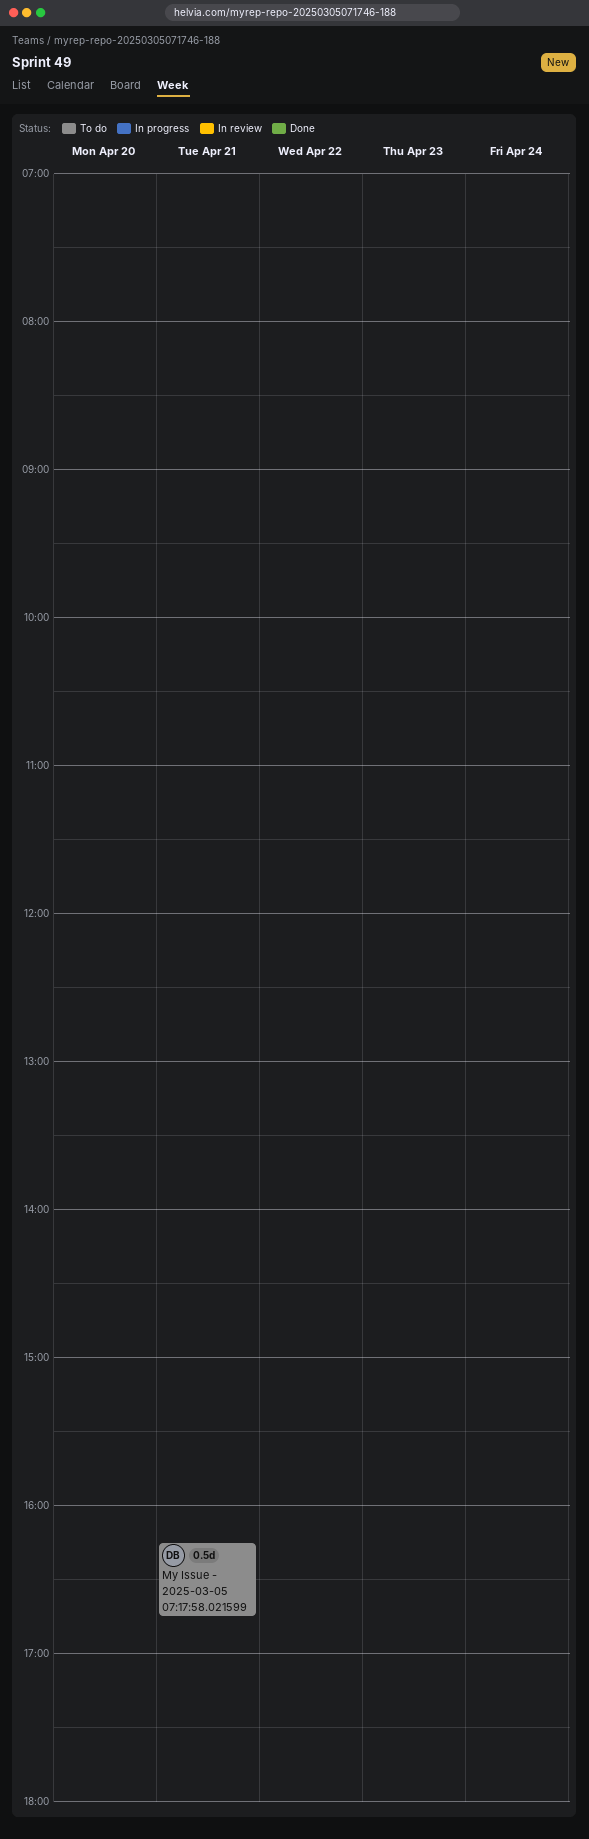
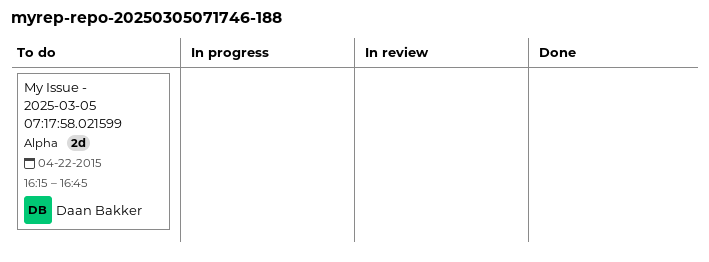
My Issue - 2025-03-05 07:17:58.021599, estimate: 0.5d -> 2d
My Issue - 2025-03-05 07:17:58.021599, day: Apr 21 -> Apr 22

